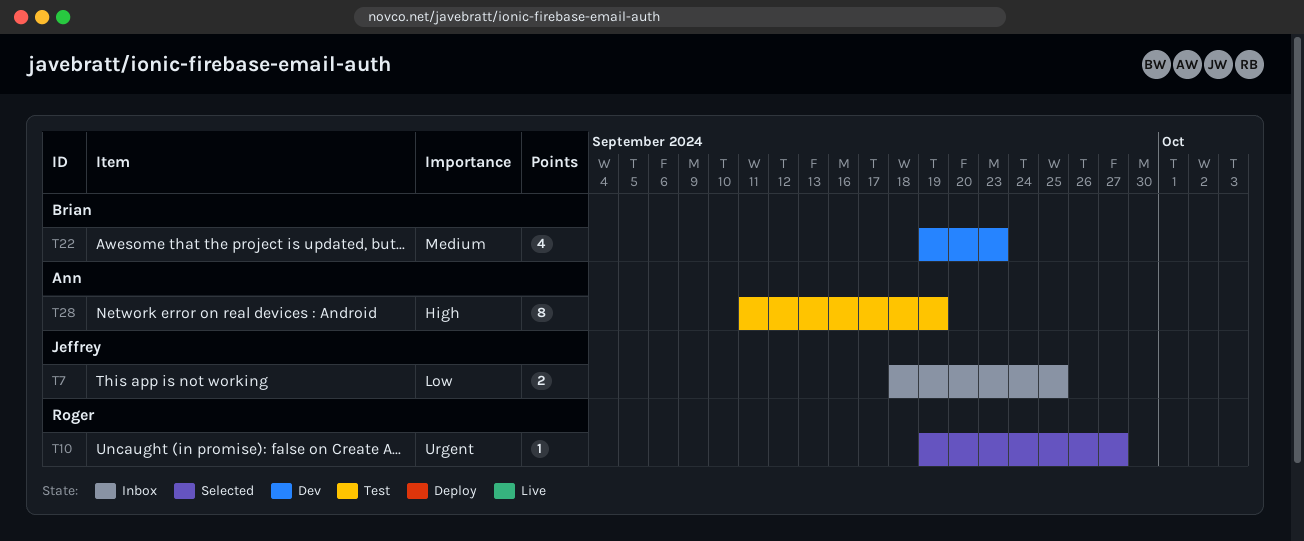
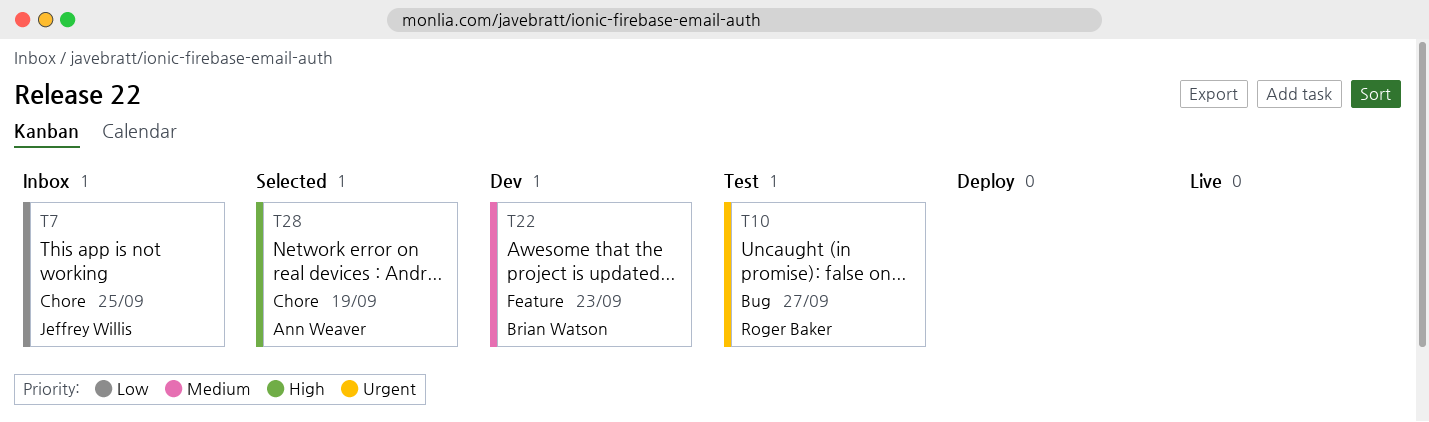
T10, status: Selected -> Test
T28, status: Test -> Selected

